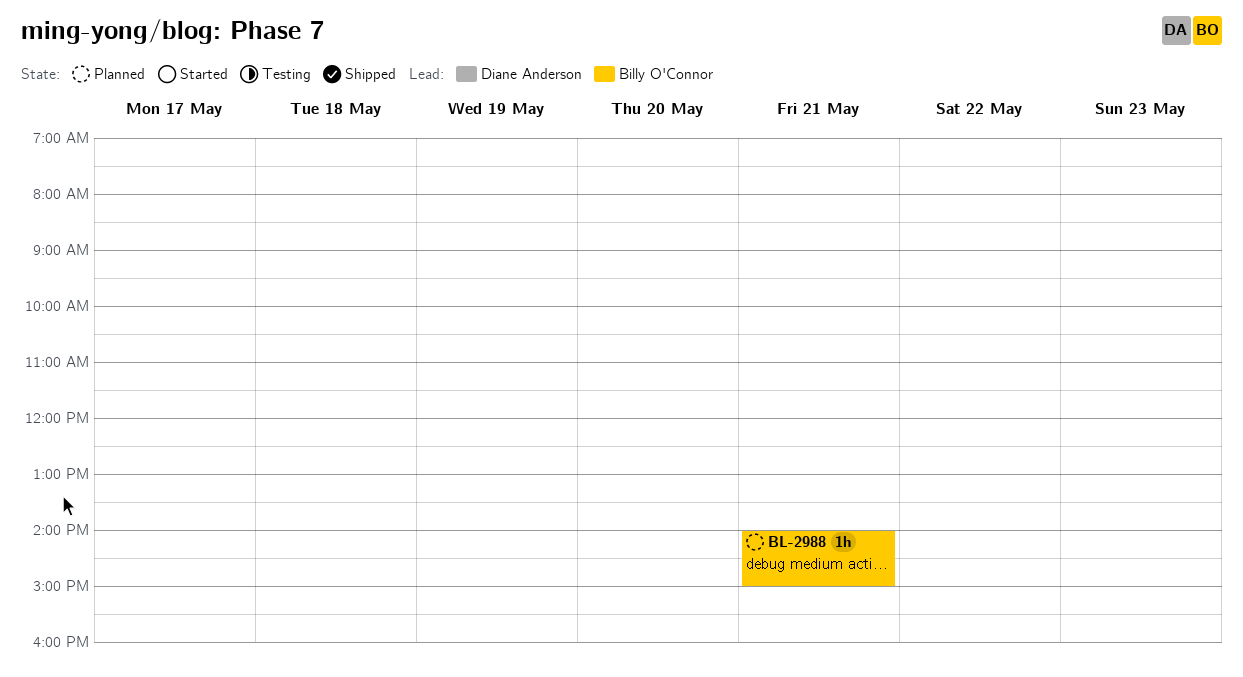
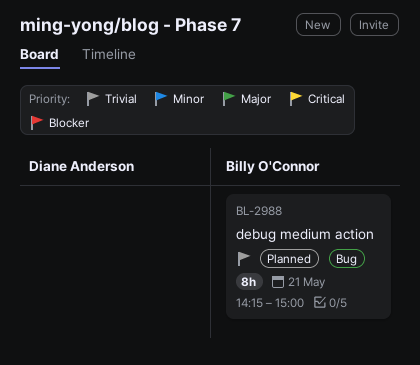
BL-2988, estimate: 1h -> 8h
BL-2988, begins: 14:00 -> 14:15

